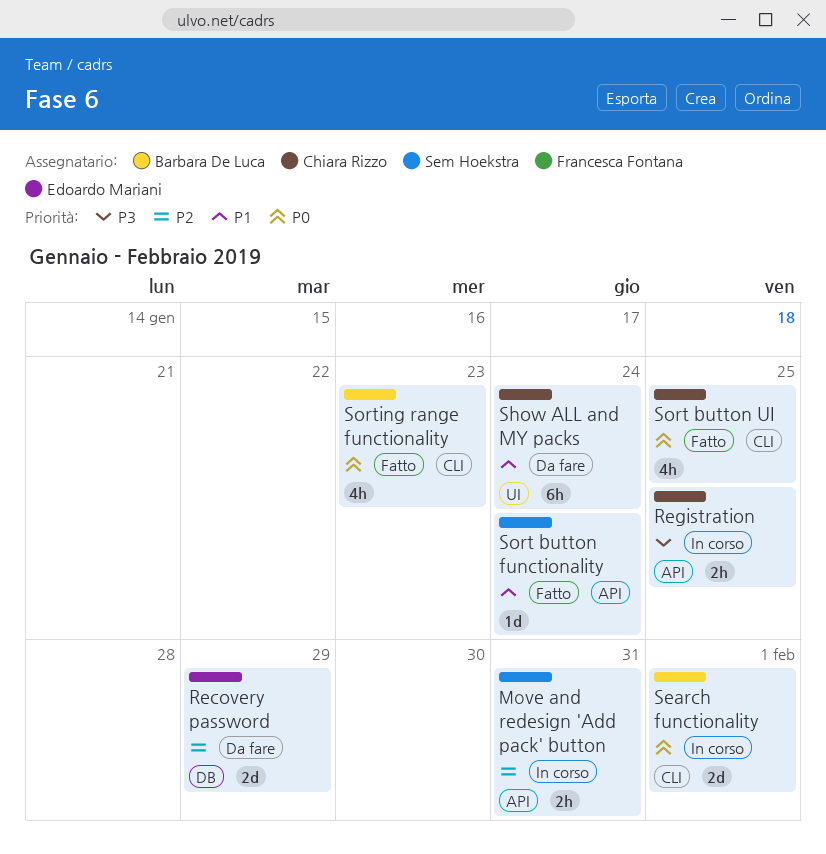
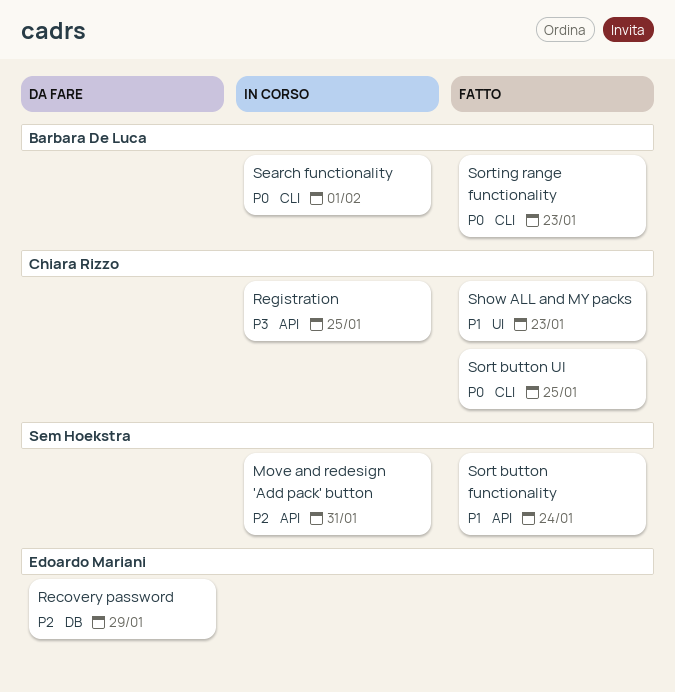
Show ALL and MY packs, status: Da fare -> Fatto
Show ALL and MY packs, due: Jan 24 -> Jan 23

